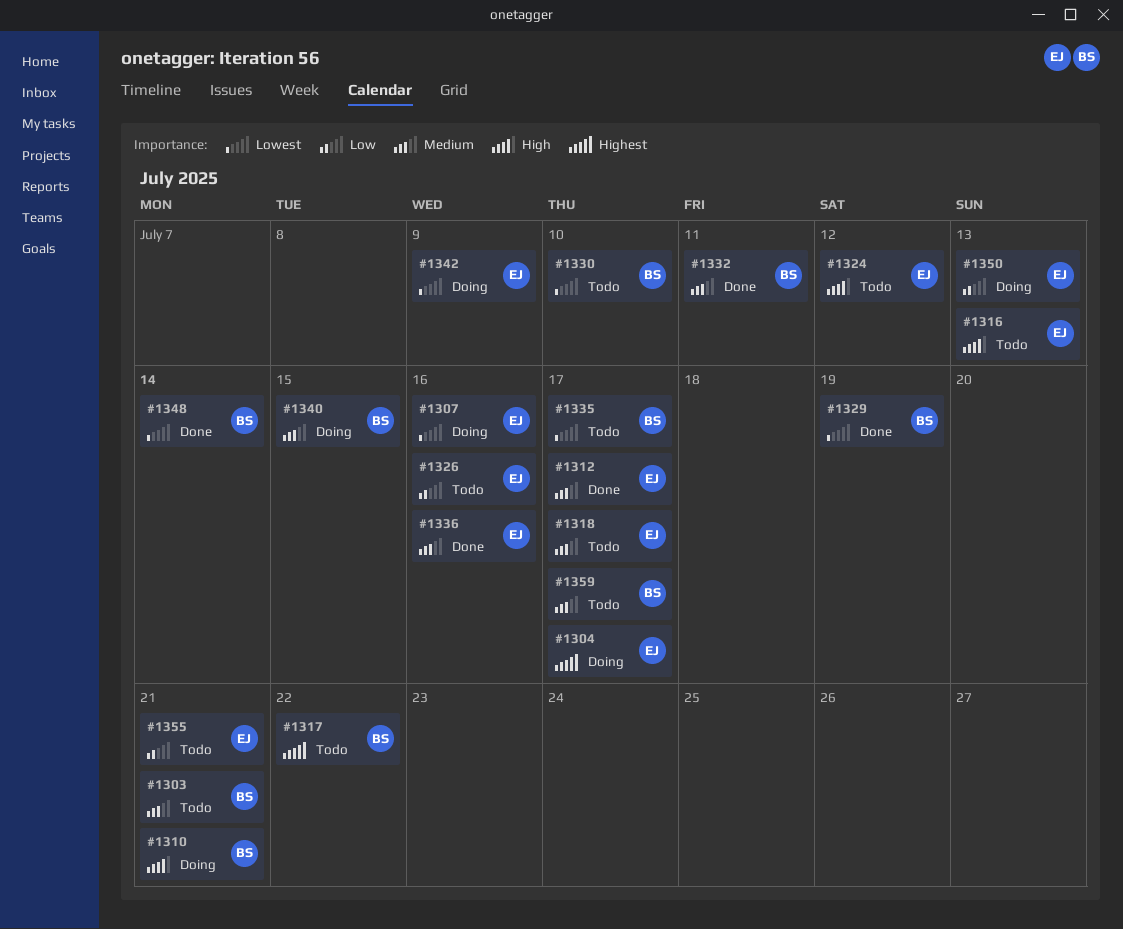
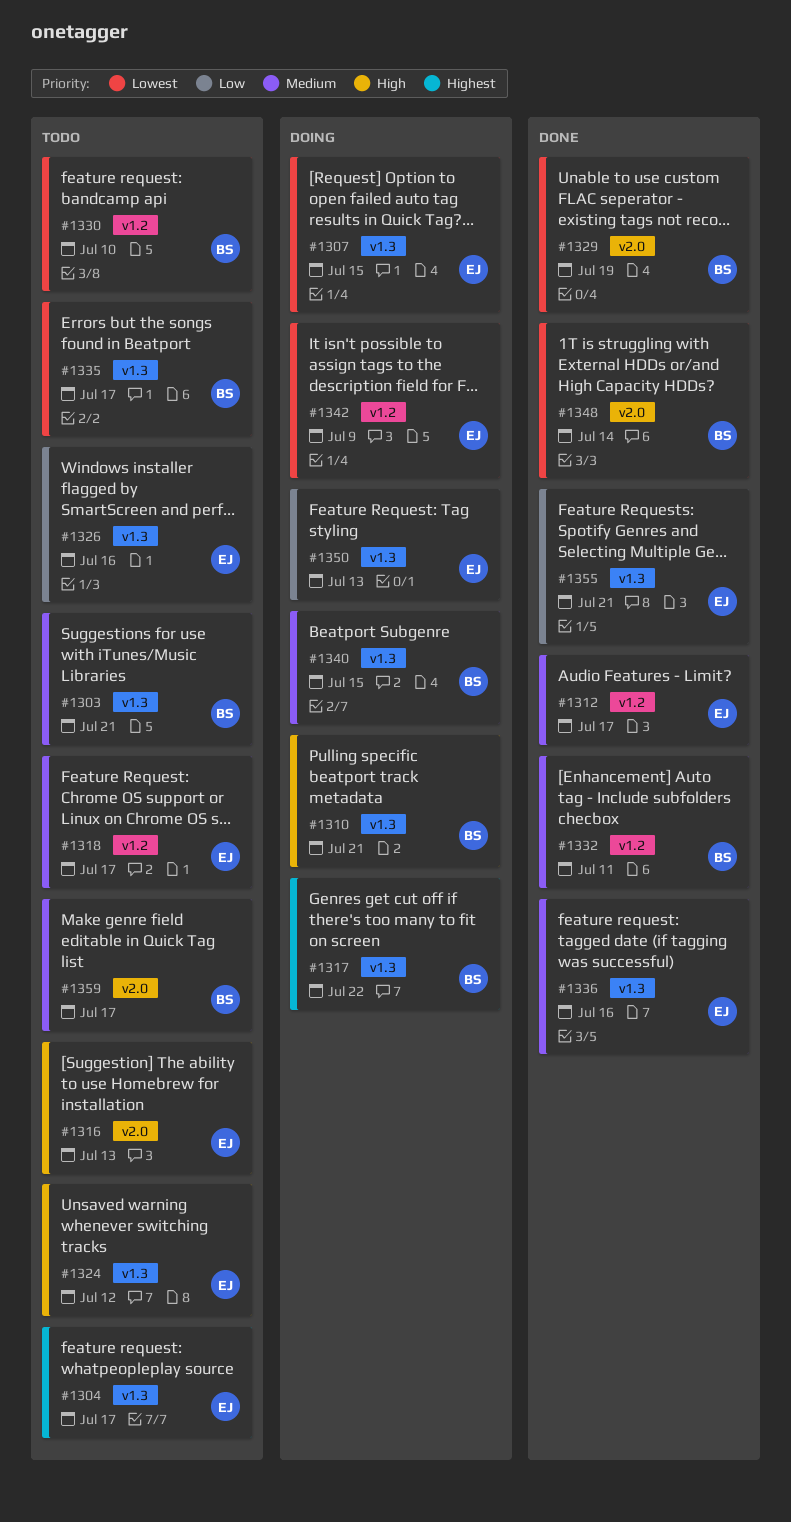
#1304, status: Doing -> Todo
#1307, due: Jul 16 -> Jul 15
#1317, status: Todo -> Doing
#1355, status: Todo -> Done

